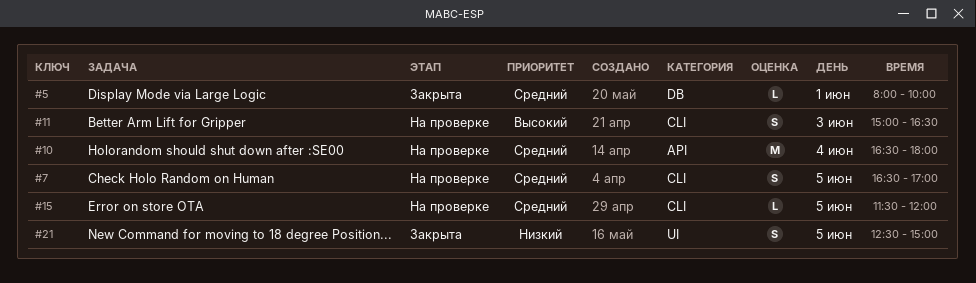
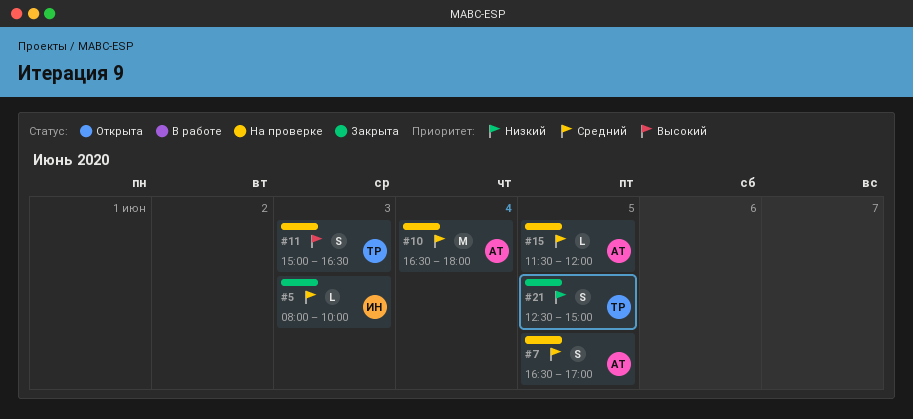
#5, day: Jun 1 -> Jun 3

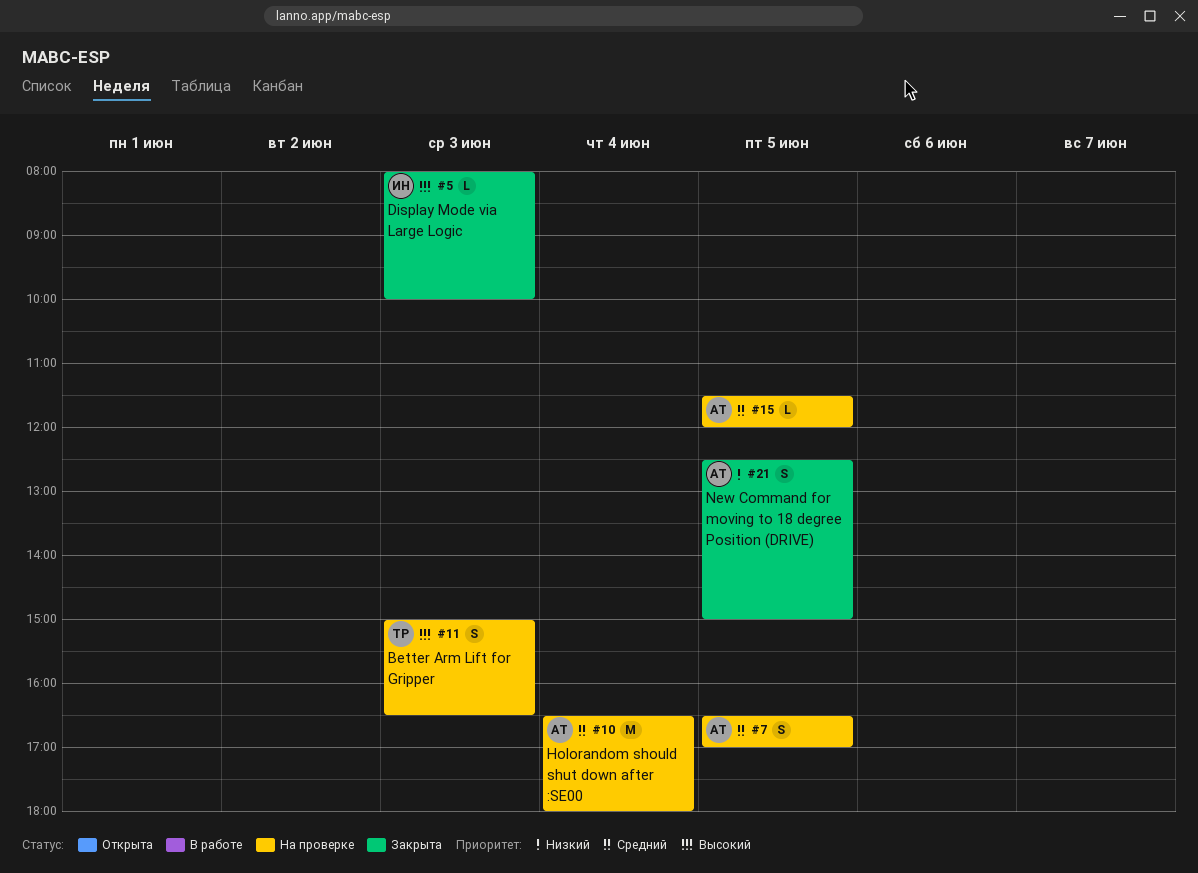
#5, priority: Средний -> Высокий
#21, owner: ТР -> АТ

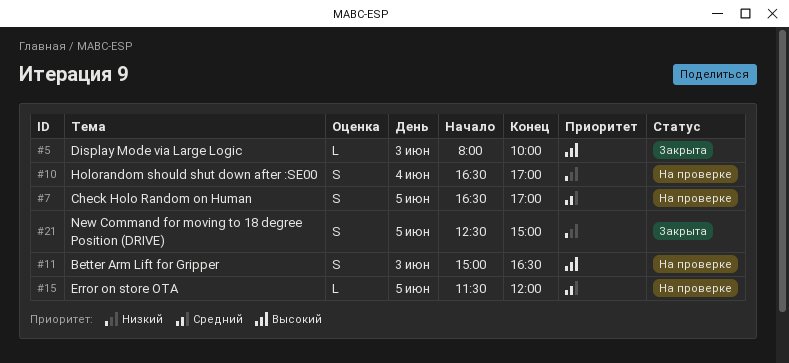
#10, priority: Средний -> Низкий
#10, estimate: M -> S
#10, ends: 18:00 -> 17:00

